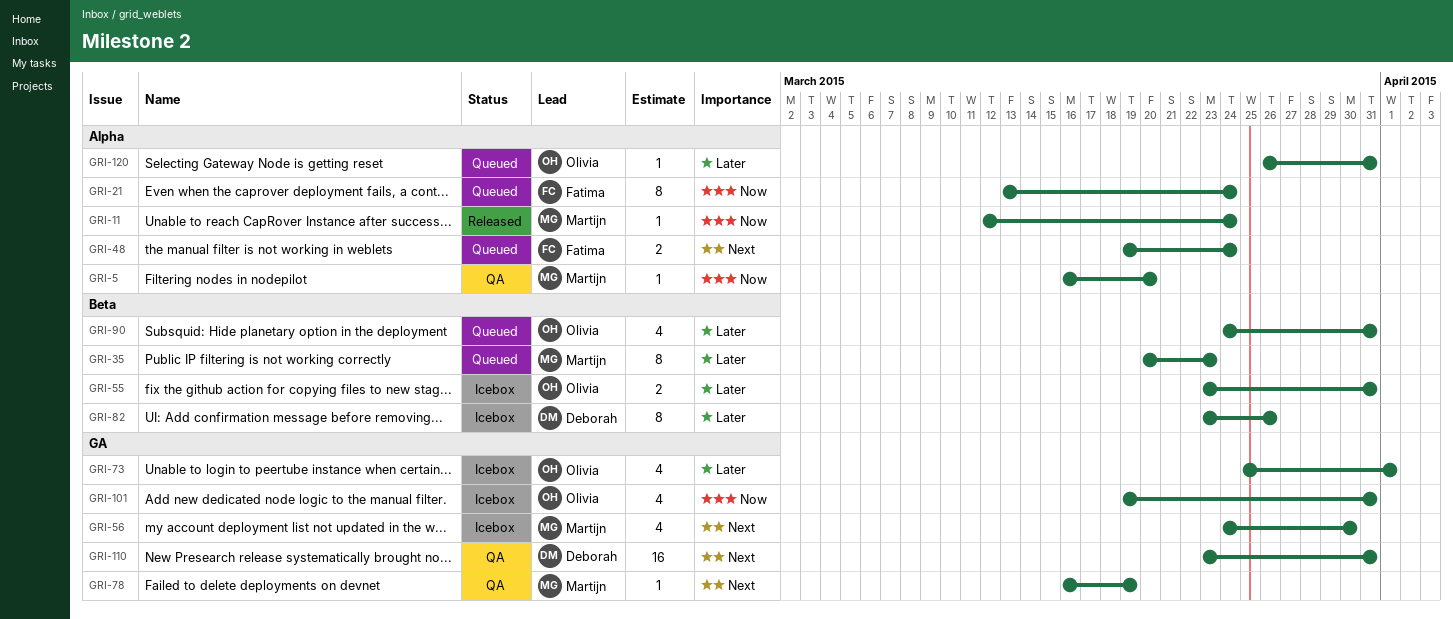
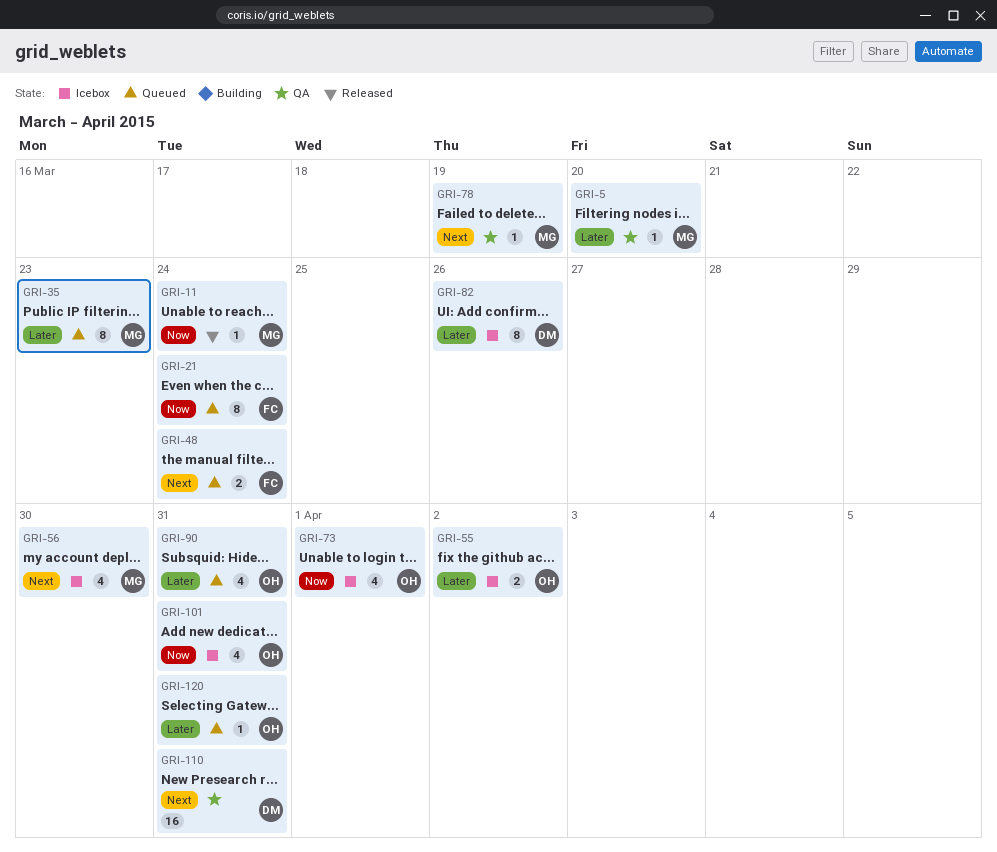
GRI-5, priority: Now -> Later
GRI-55, due: Mar 31 -> Apr 2
GRI-73, priority: Later -> Now

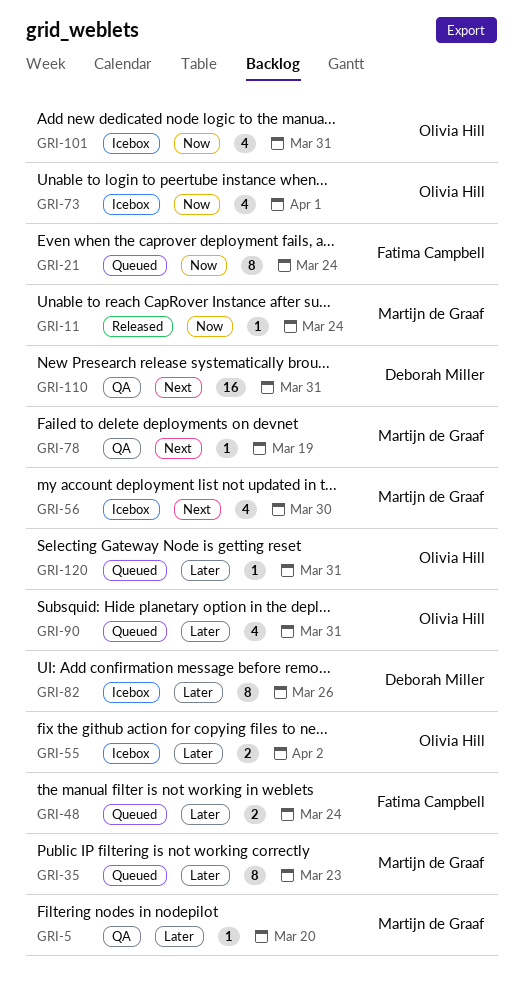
GRI-48, priority: Next -> Later

